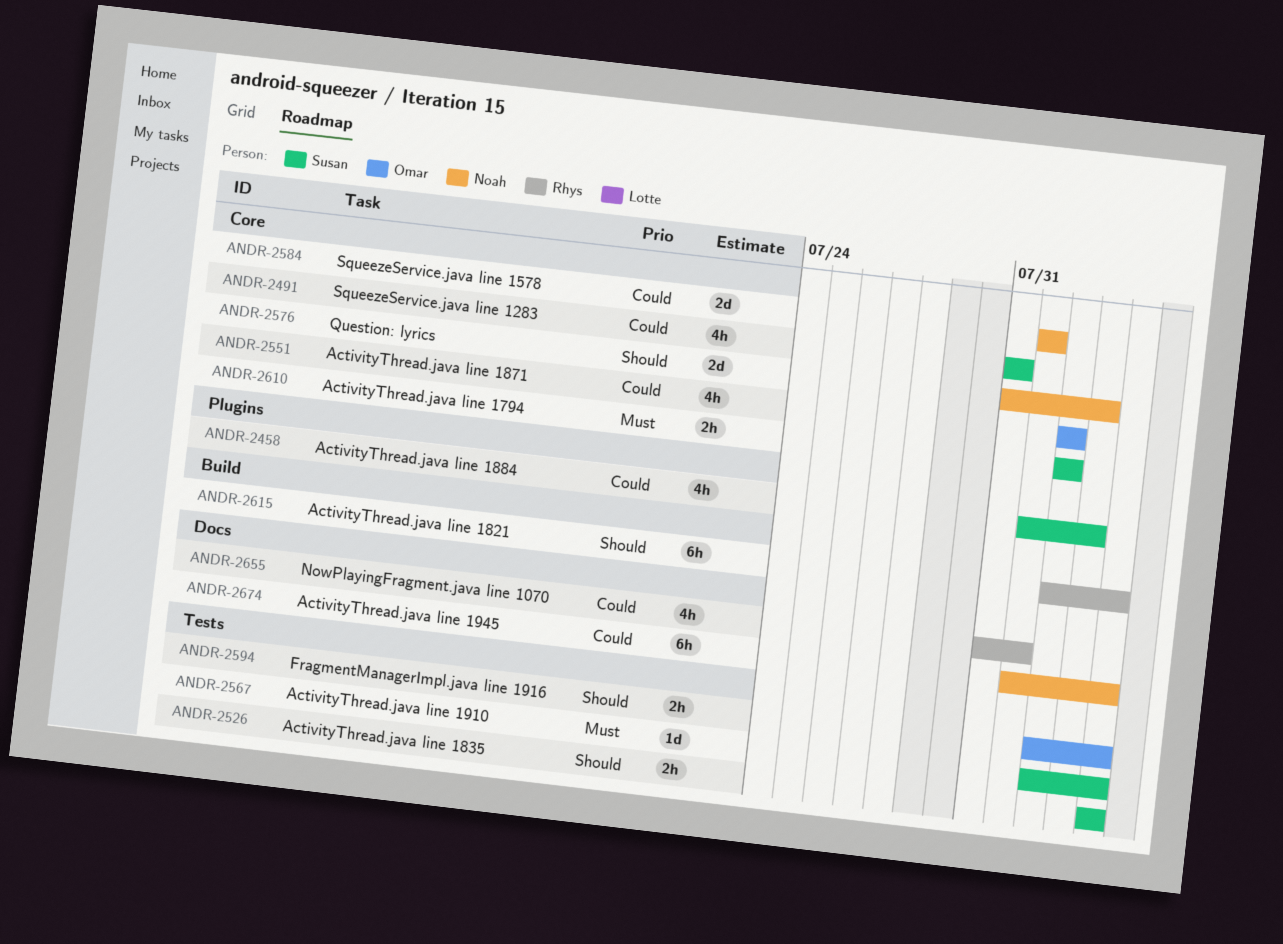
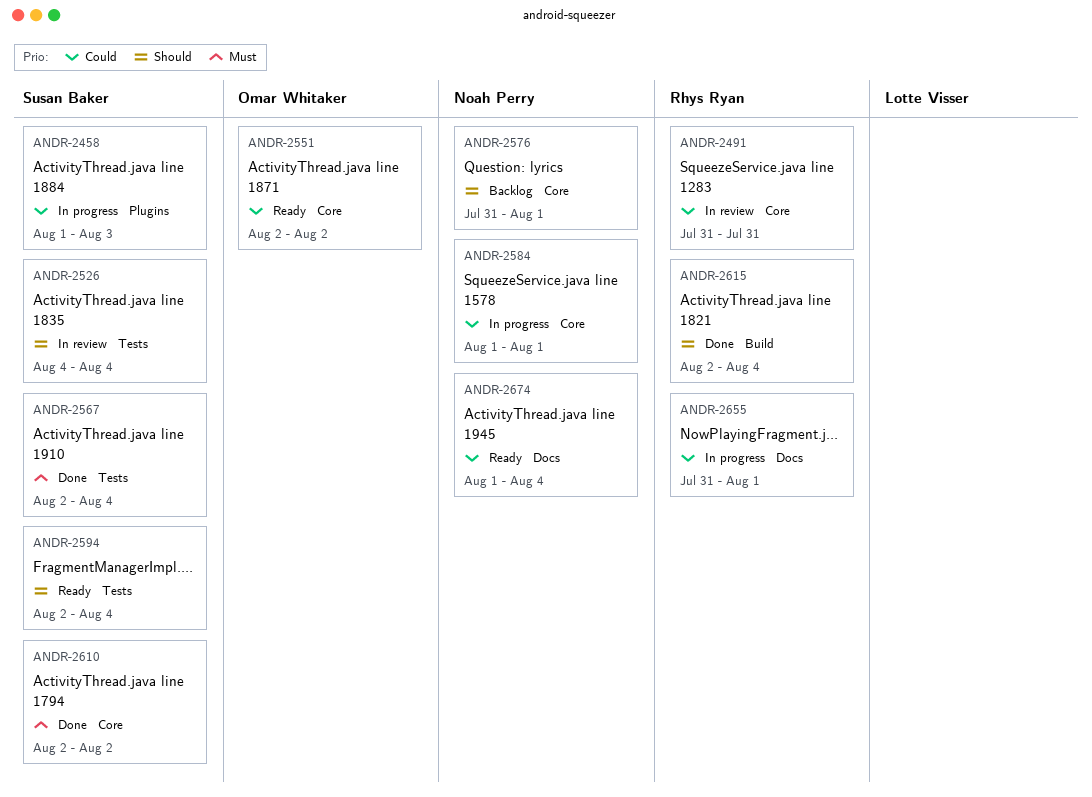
ANDR-2491, owner: Susan Baker -> Rhys Ryan
ANDR-2576, due: Aug 3 -> Aug 1
ANDR-2594, owner: Omar Whitaker -> Susan Baker

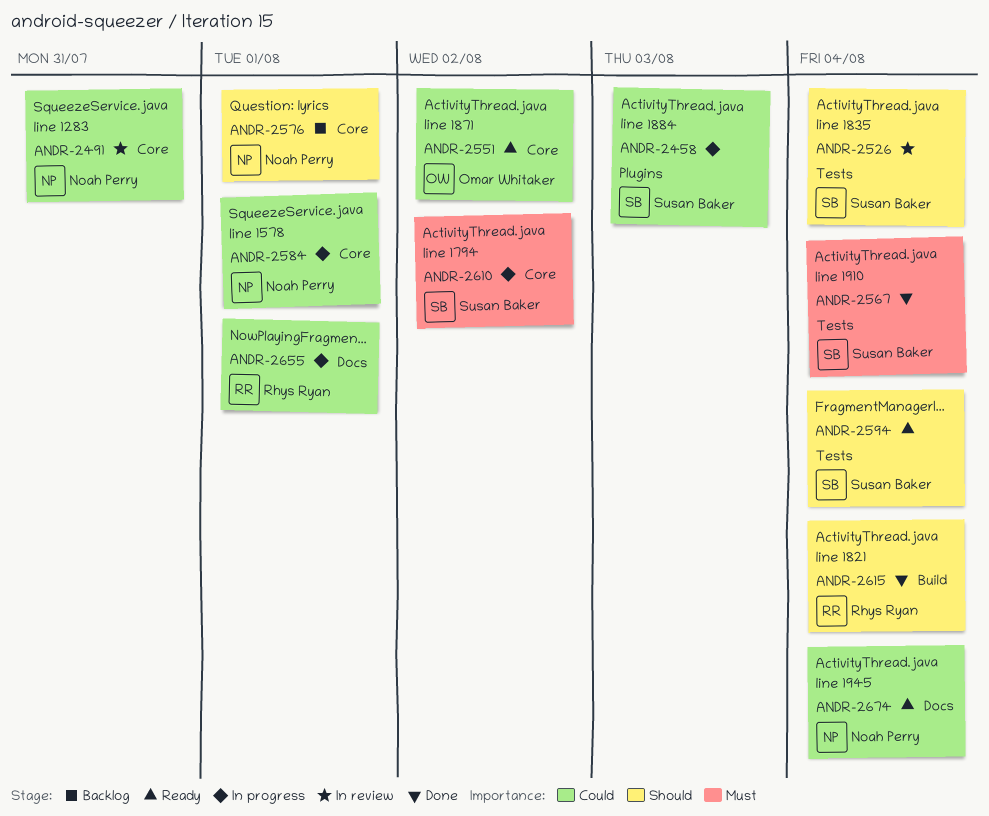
ANDR-2491, owner: Rhys Ryan -> Noah Perry
ANDR-2610, status: Done -> In progress

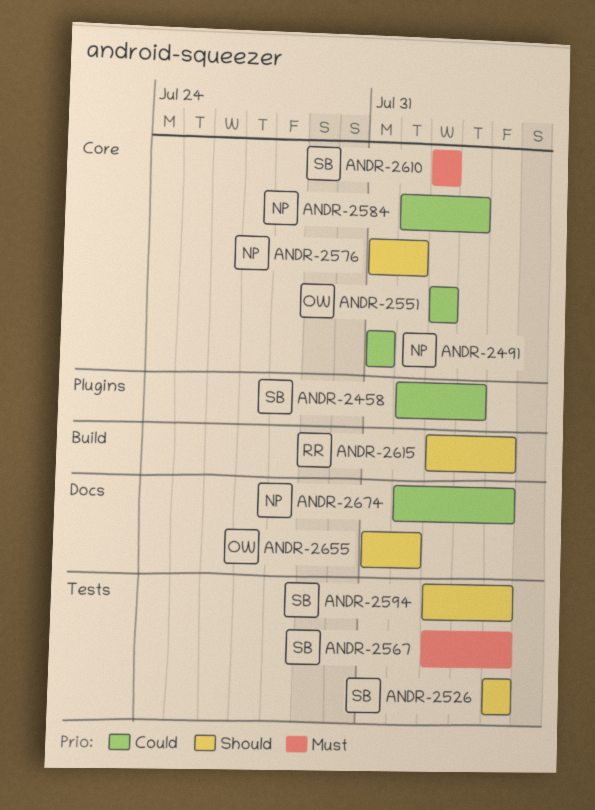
ANDR-2584, due: Aug 1 -> Aug 3
ANDR-2655, owner: Rhys Ryan -> Omar Whitaker
ANDR-2655, priority: Could -> Should

